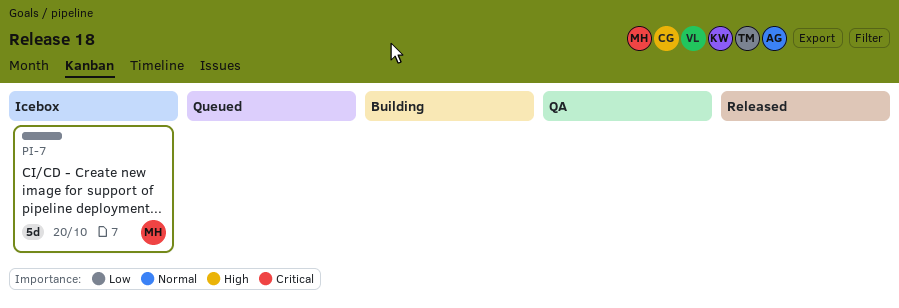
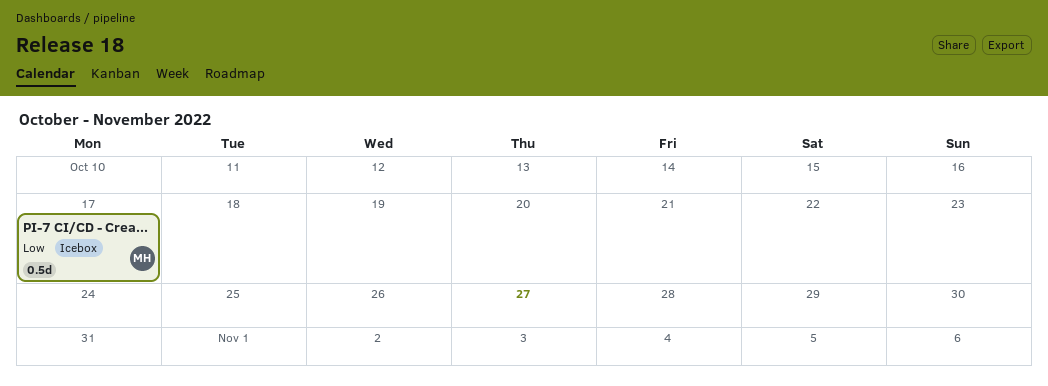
PI-7, estimate: 5d -> 0.5d
PI-7, due: Oct 20 -> Oct 17

